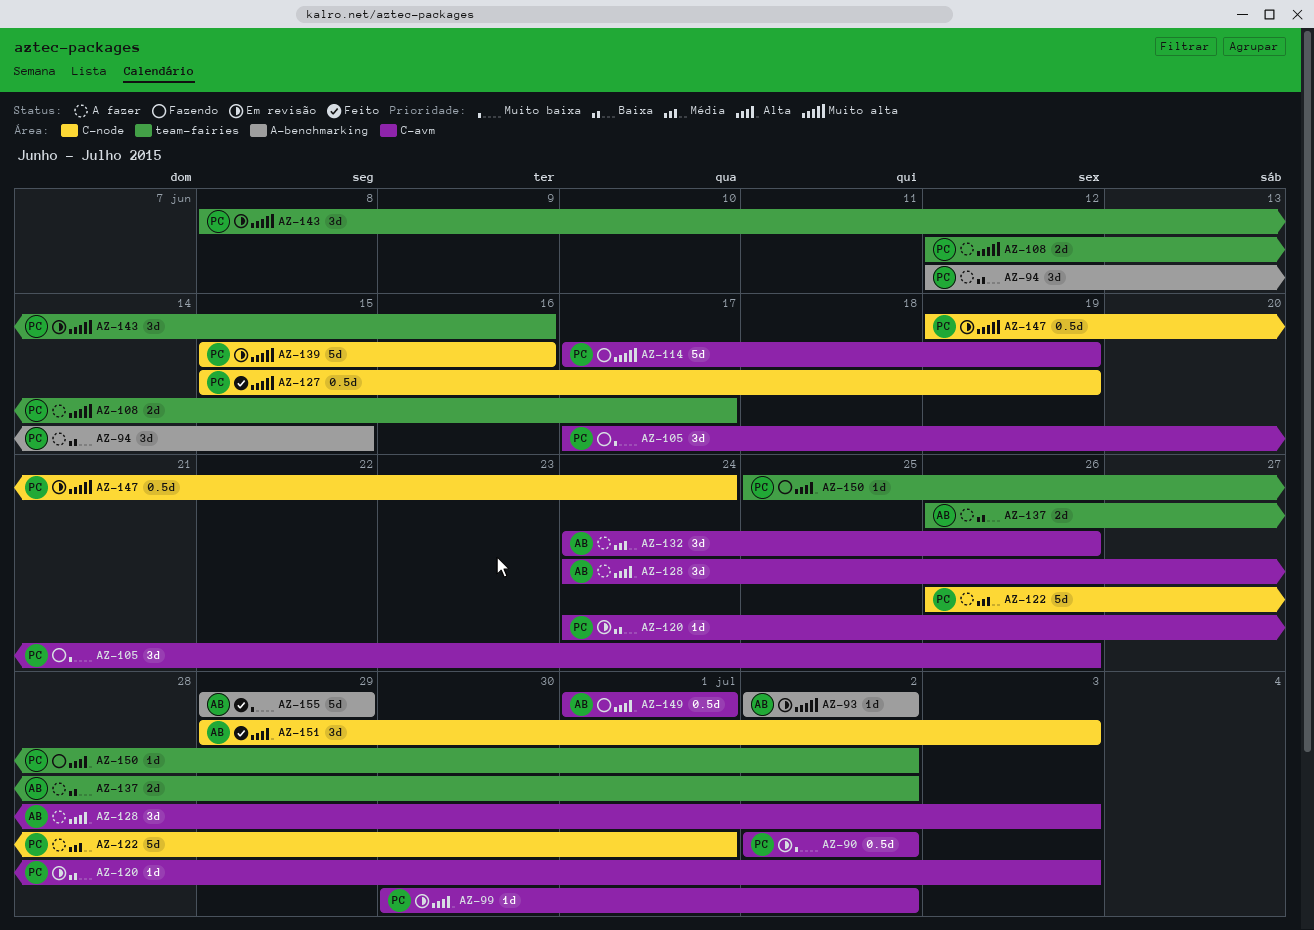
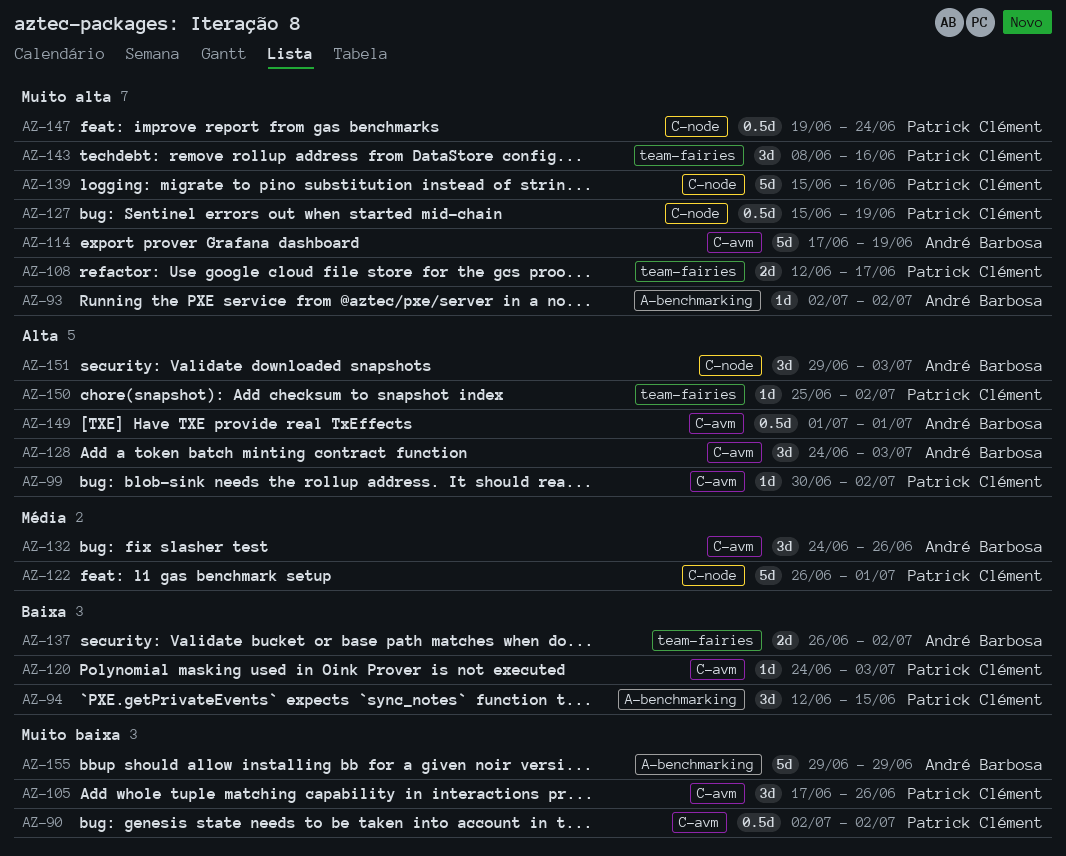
AZ-114, owner: Patrick Clément -> André Barbosa

